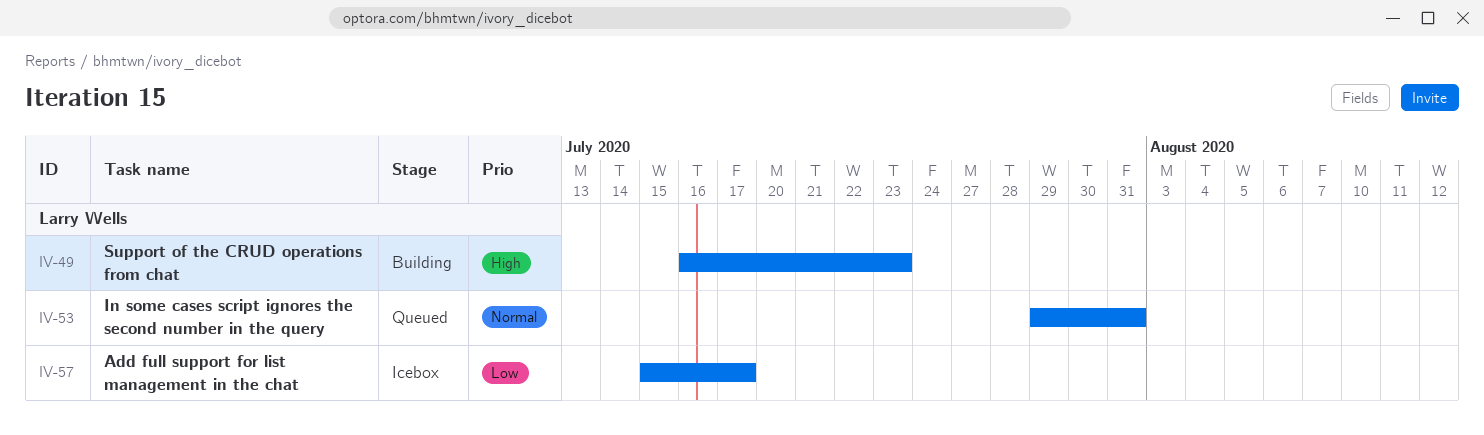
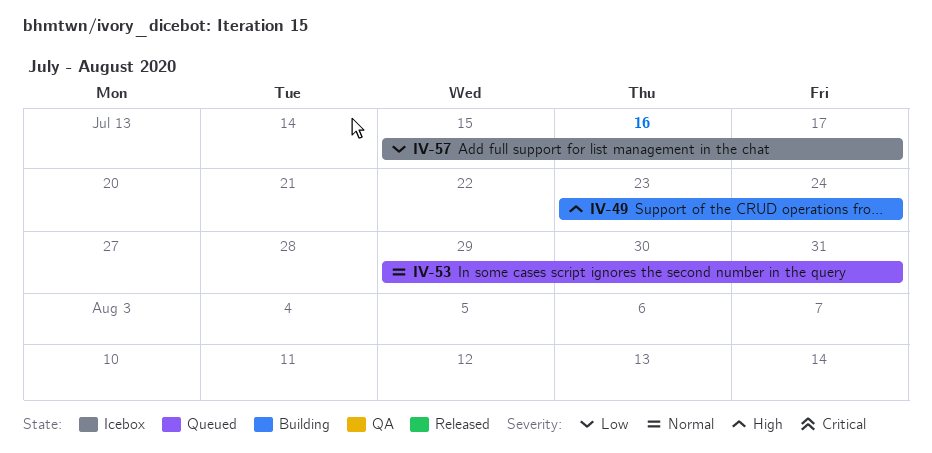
IV-49, start: Jul 16 -> Jul 23
IV-49, due: Jul 23 -> Jul 24

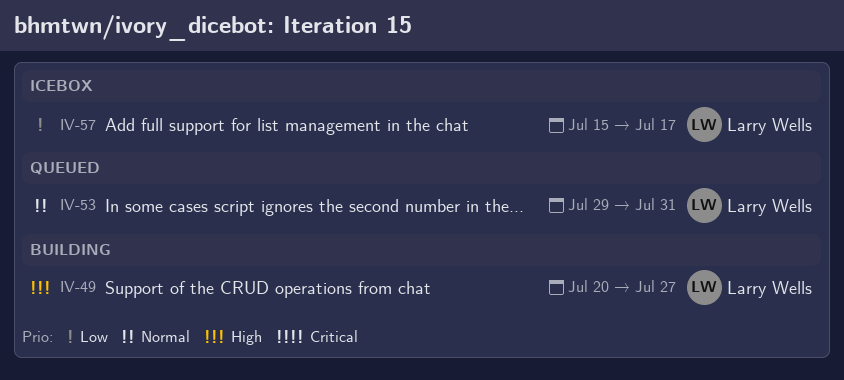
IV-49, start: Jul 23 -> Jul 20
IV-49, due: Jul 24 -> Jul 27

